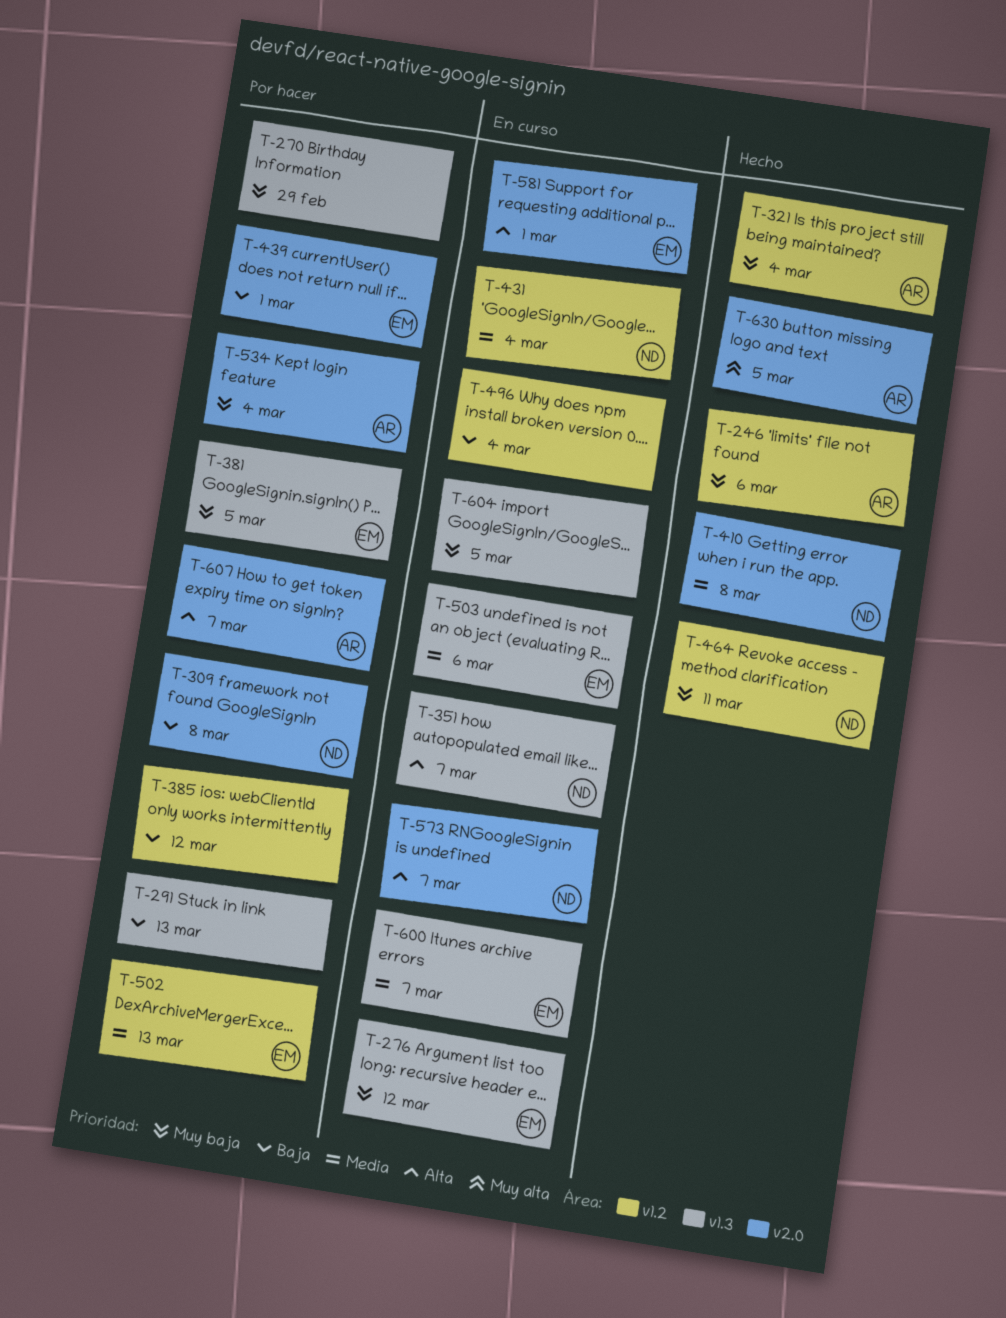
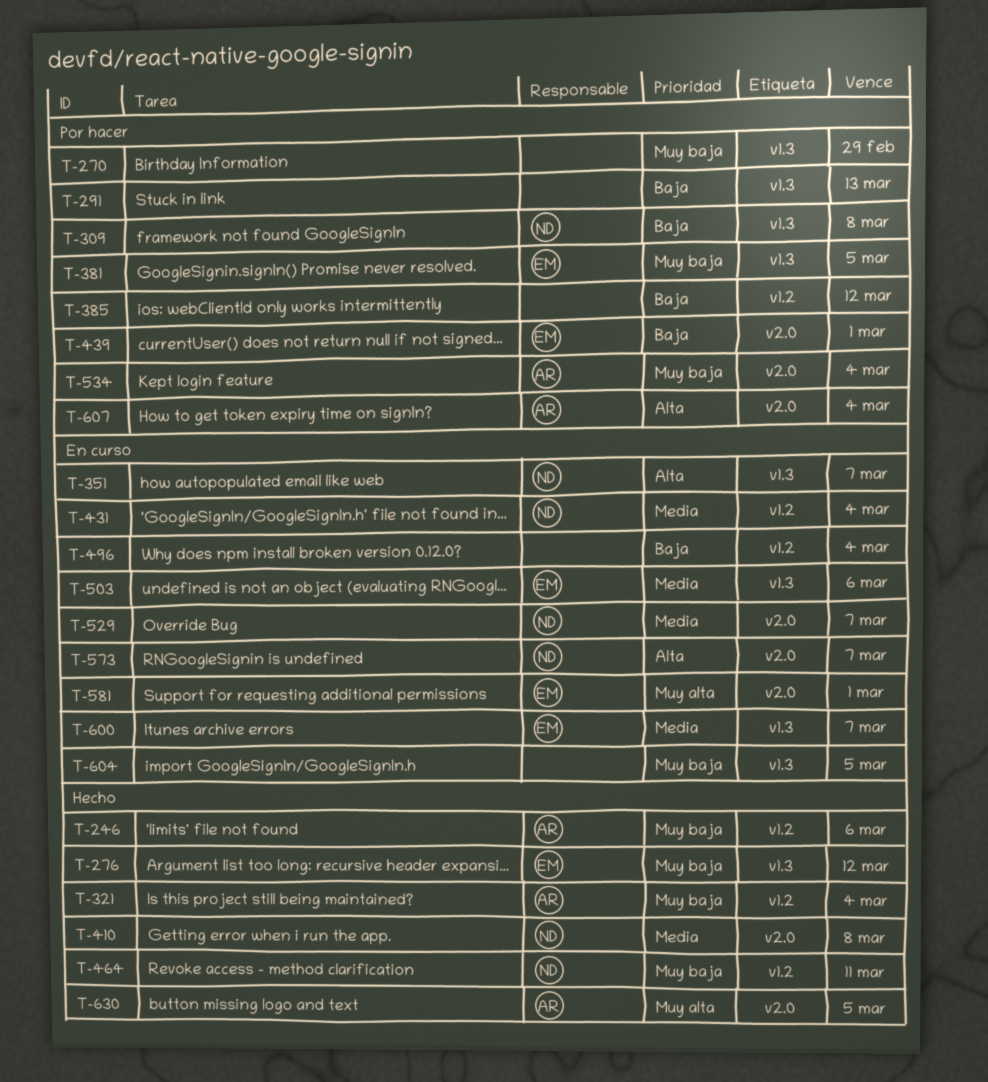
T-276, status: En curso -> Hecho
T-309, label: v2.0 -> v1.3
T-502: present -> none
T-529: none -> present
T-581, priority: Alta -> Muy alta
T-607, due: Mar 7 -> Mar 4

